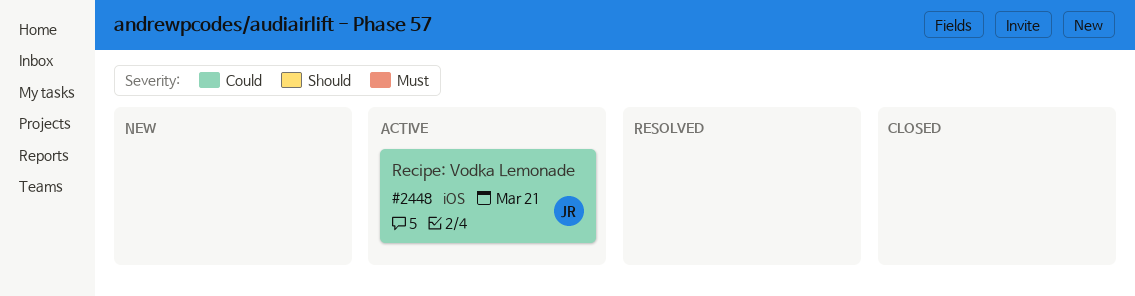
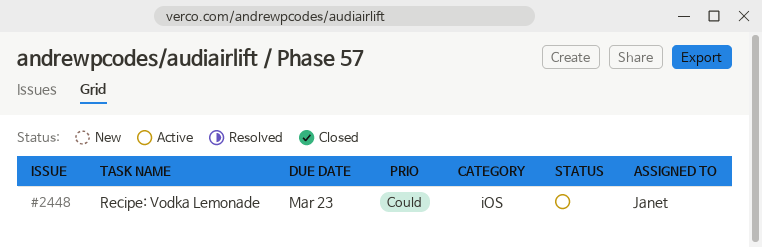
#2448, due: Mar 21 -> Mar 23

